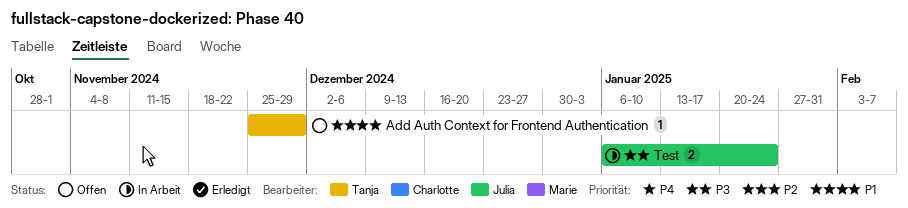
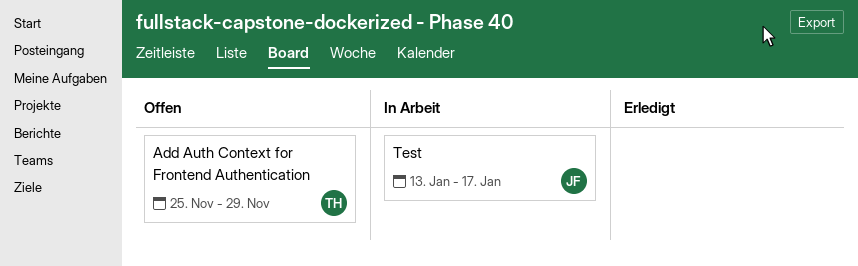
Test, start: Jan 6 -> Jan 13
Test, due: Jan 24 -> Jan 17

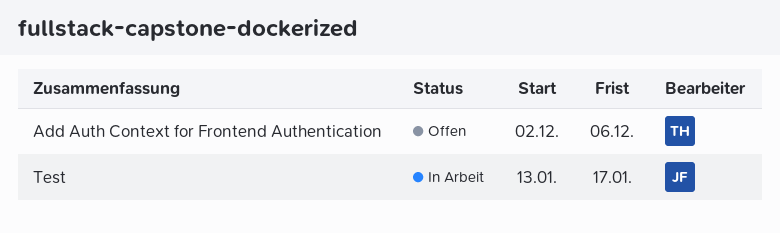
Add Auth Context for Frontend Authentication, start: Nov 25 -> Dec 2
Add Auth Context for Frontend Authentication, due: Nov 29 -> Dec 6

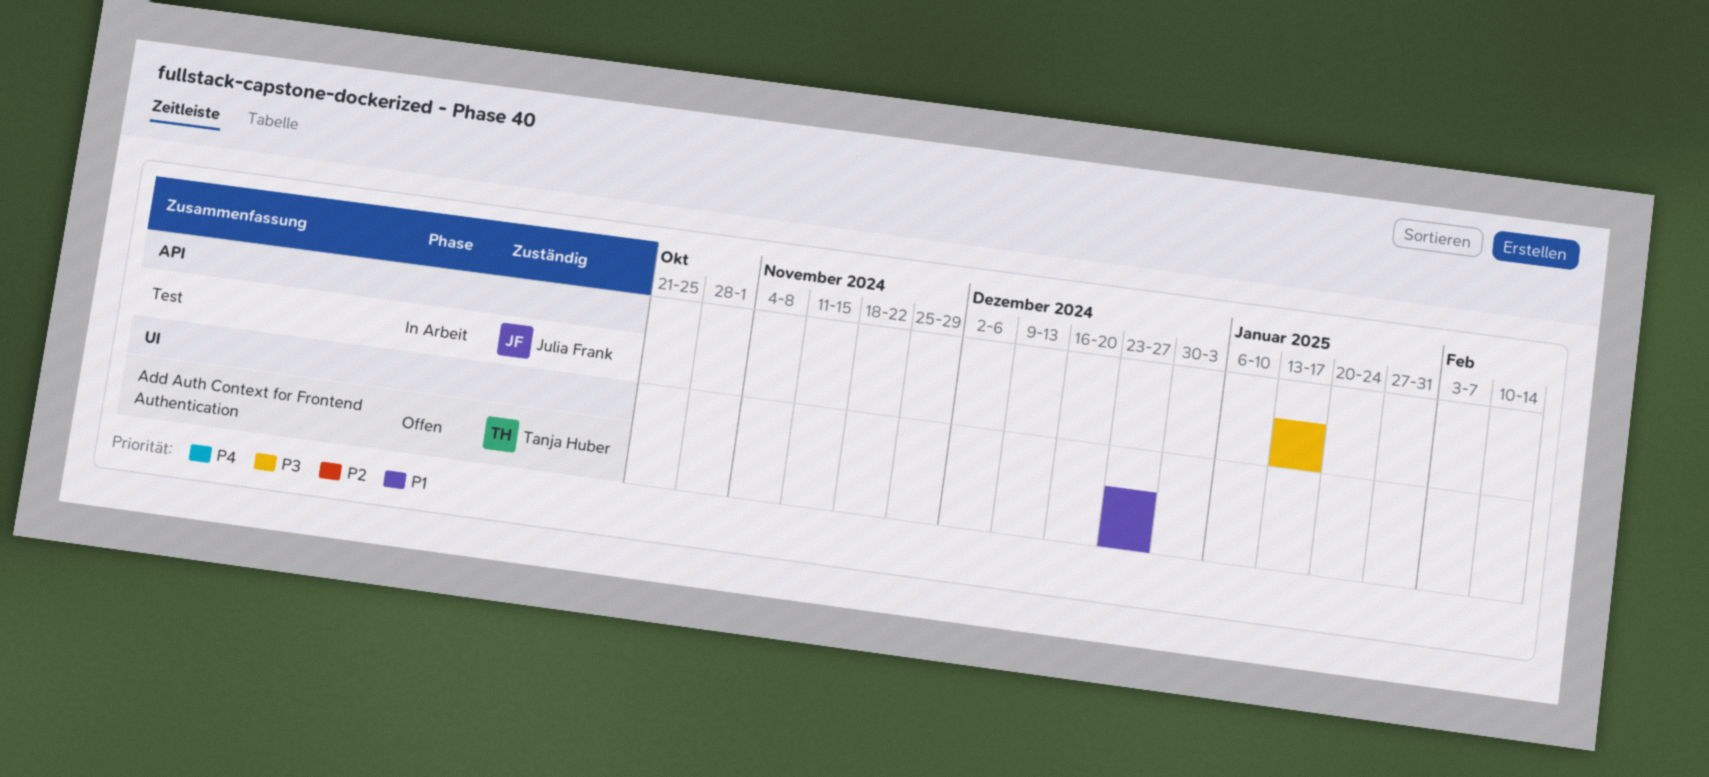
Add Auth Context for Frontend Authentication, start: Dec 2 -> Dec 23
Add Auth Context for Frontend Authentication, due: Dec 6 -> Dec 27

